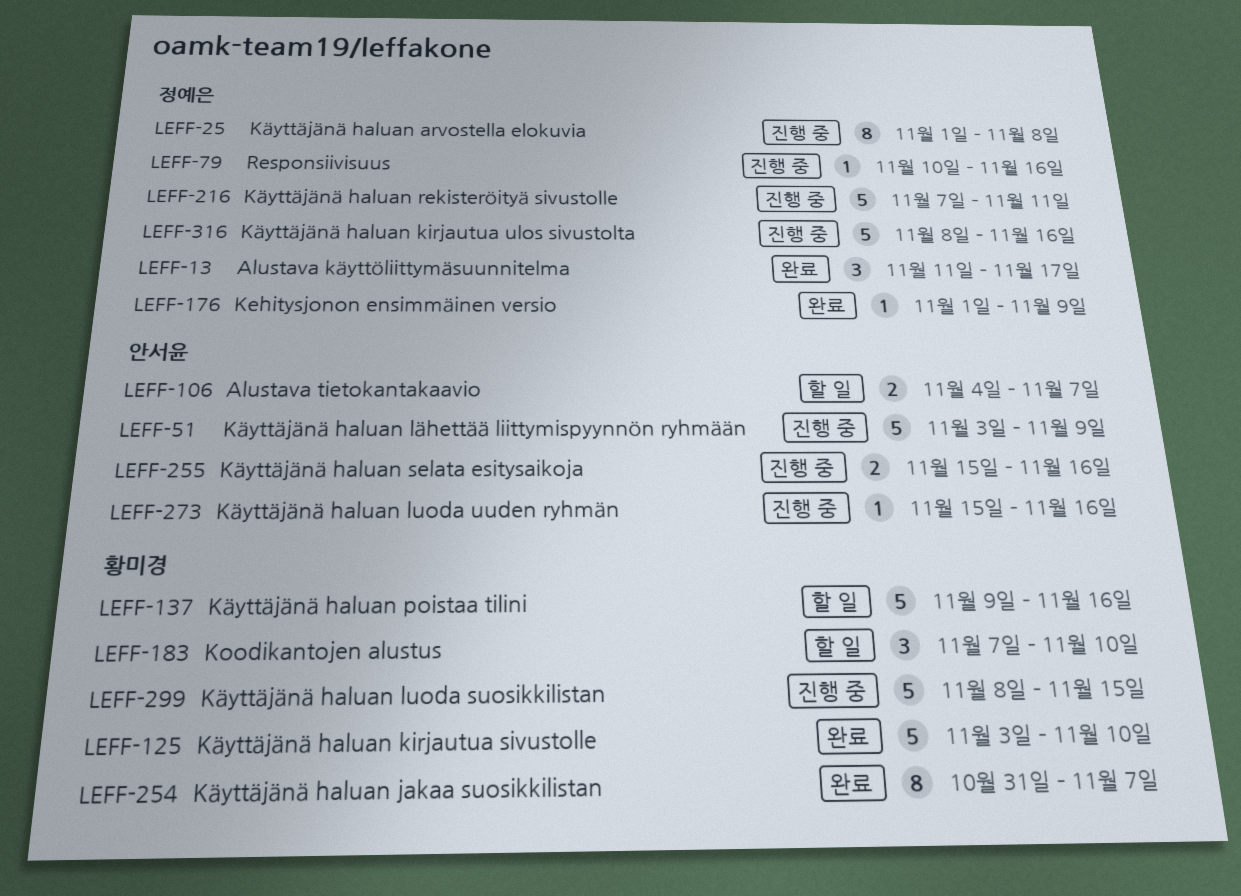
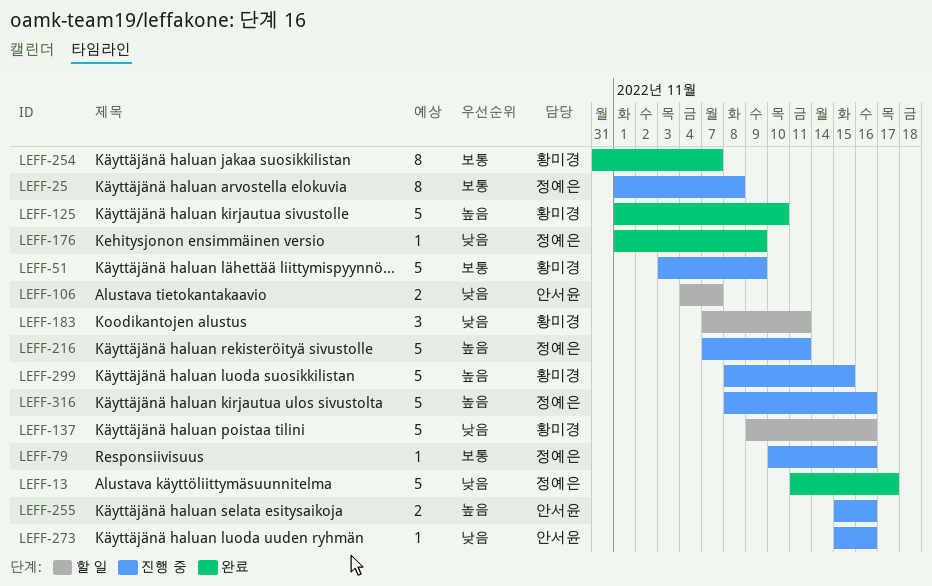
LEFF-13, estimate: 3 -> 5
LEFF-51, owner: 안서윤 -> 황미경
LEFF-125, start: Nov 3 -> Nov 1
LEFF-183, due: Nov 10 -> Nov 11

